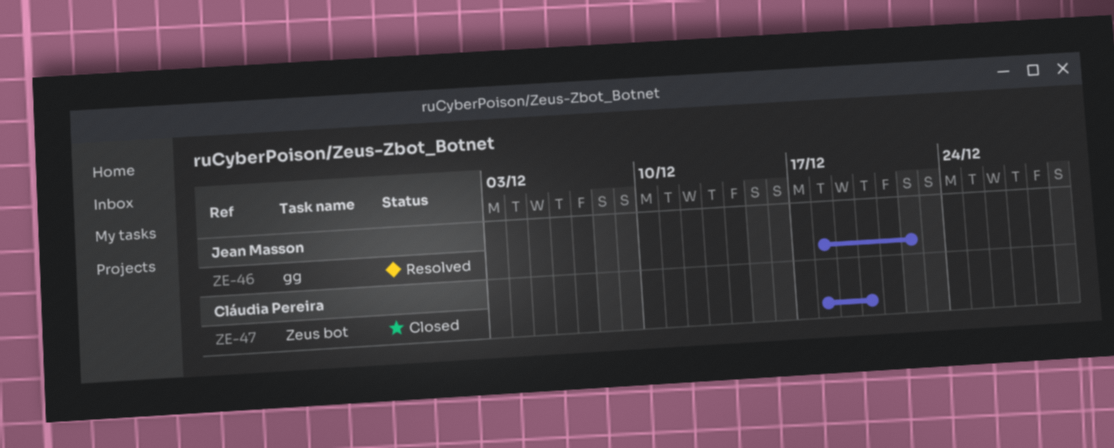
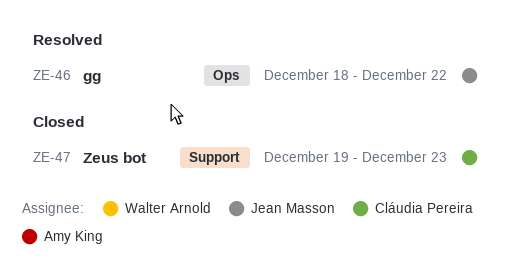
ZE-47, start: Dec 18 -> Dec 19
ZE-47, due: Dec 20 -> Dec 23

